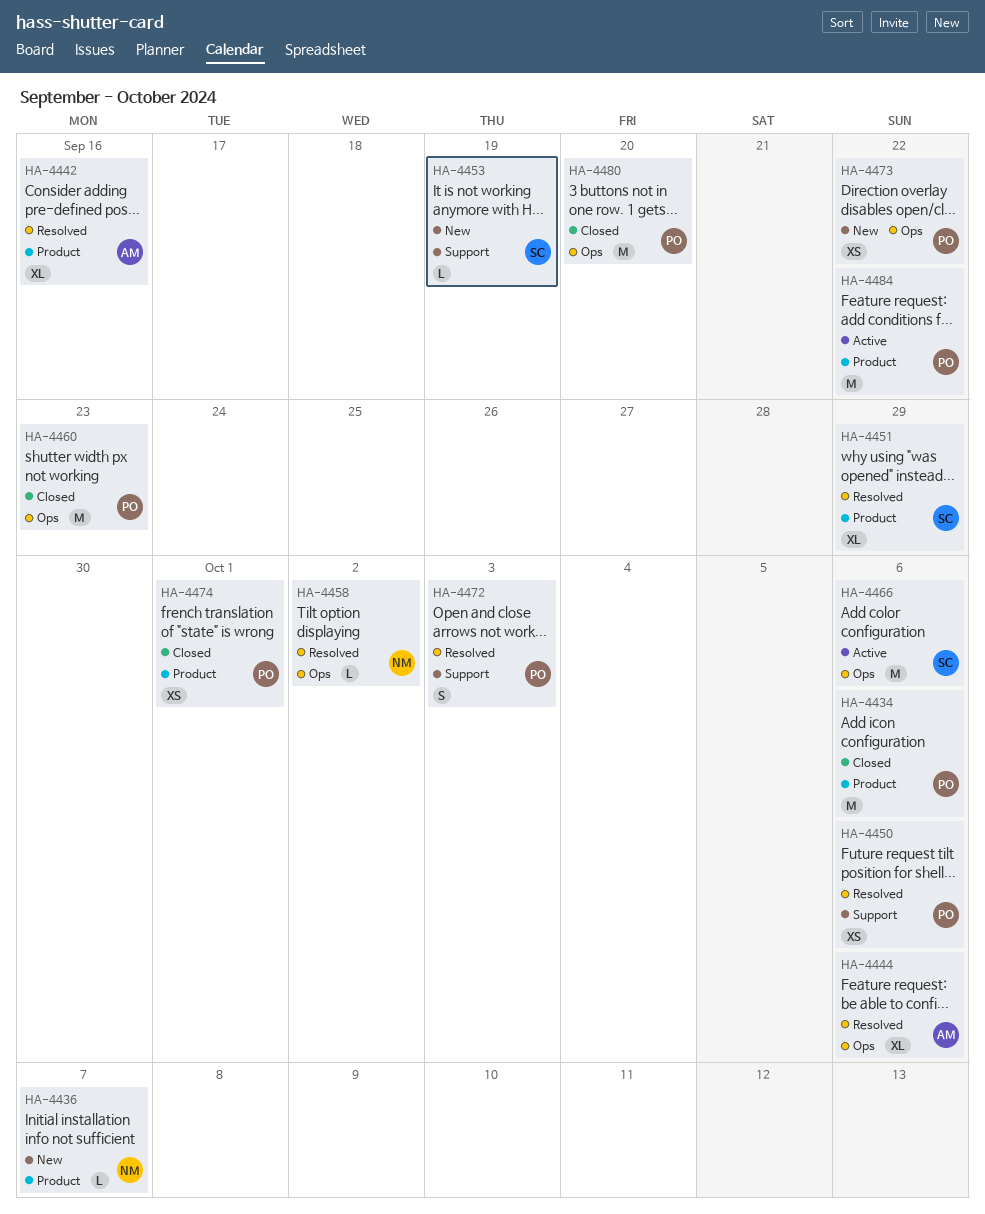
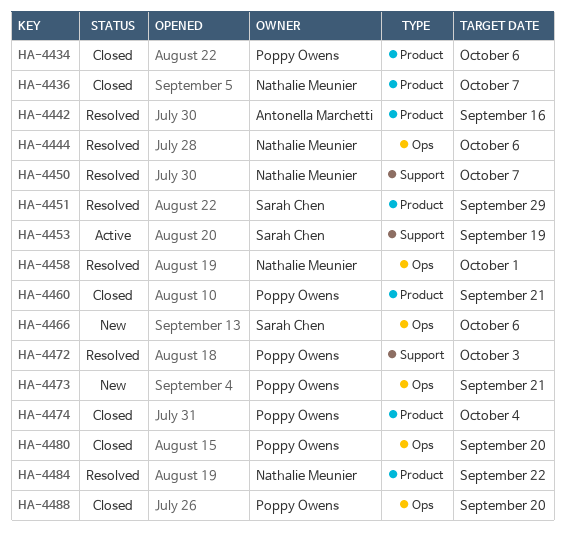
HA-4436, status: New -> Closed
HA-4444, owner: Antonella Marchetti -> Nathalie Meunier
HA-4450, owner: Poppy Owens -> Nathalie Meunier
HA-4450, due: Oct 6 -> Oct 7
HA-4453, status: New -> Active
HA-4458, due: Oct 2 -> Oct 1
HA-4460, label: Ops -> Product
HA-4460, due: Sep 23 -> Sep 21
HA-4466, status: Active -> New
HA-4473, due: Sep 22 -> Sep 21
HA-4474, due: Oct 1 -> Oct 4
HA-4484, status: Active -> Resolved
HA-4484, owner: Poppy Owens -> Nathalie Meunier
HA-4488: none -> present

